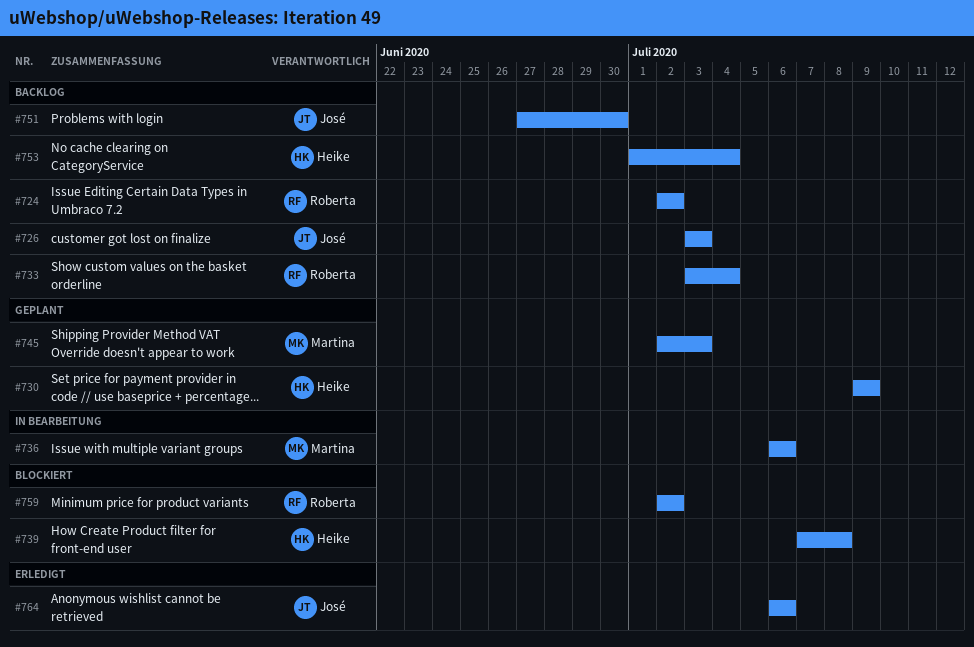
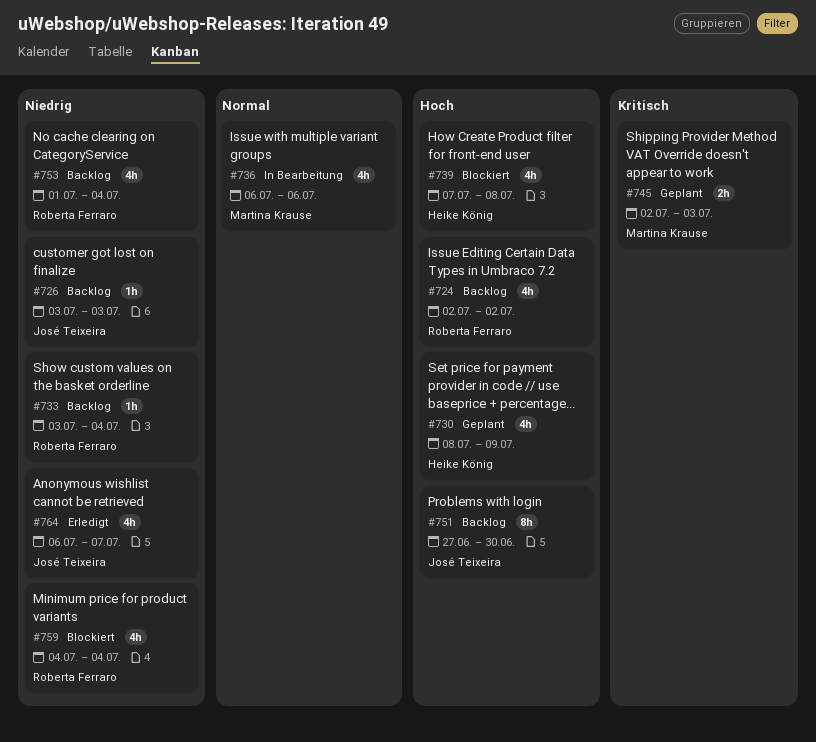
#730, start: Jul 9 -> Jul 8
#753, owner: Heike König -> Roberta Ferraro
#759, start: Jul 2 -> Jul 4
#759, due: Jul 2 -> Jul 4
#764, due: Jul 6 -> Jul 7

